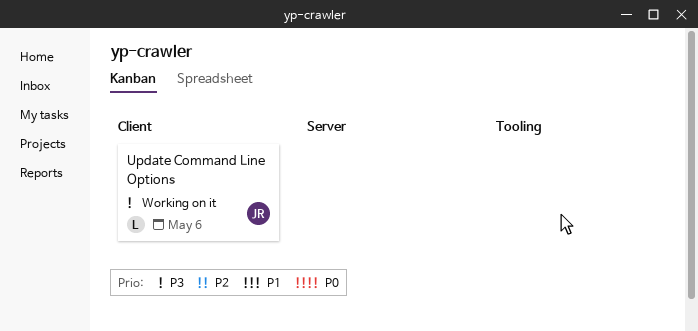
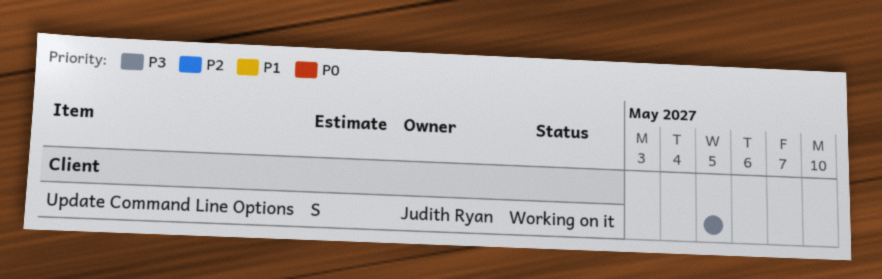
Update Command Line Options, estimate: L -> S
Update Command Line Options, due: May 6 -> May 5

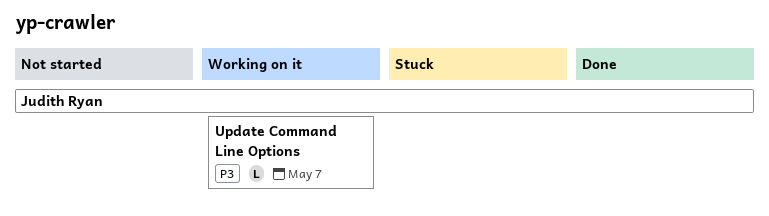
Update Command Line Options, estimate: S -> L
Update Command Line Options, due: May 5 -> May 7

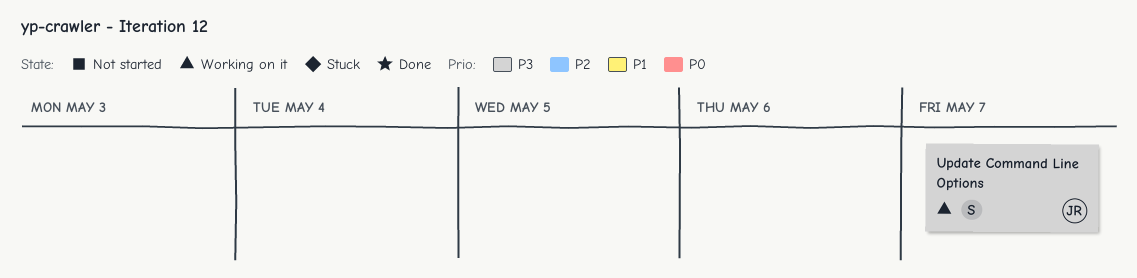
Update Command Line Options, estimate: L -> S

